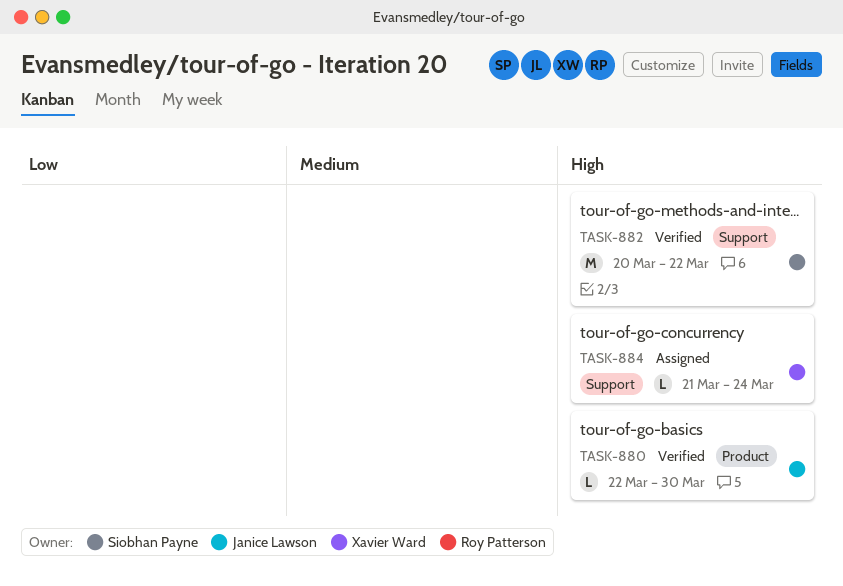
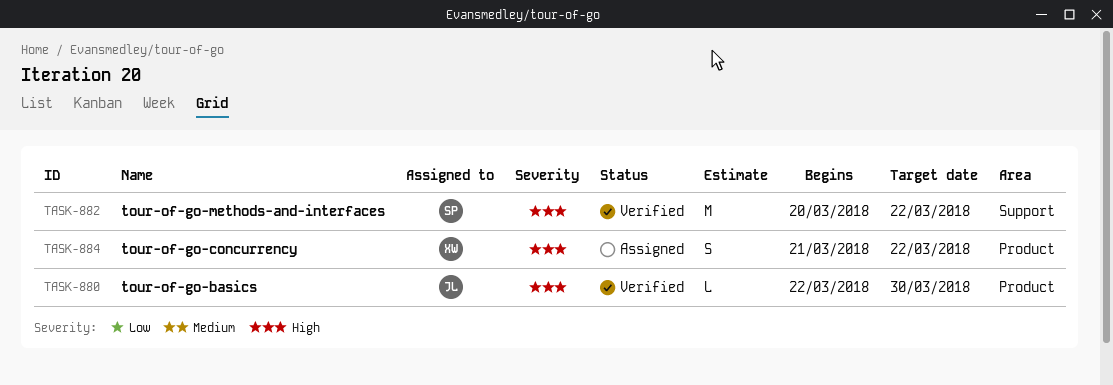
TASK-884, label: Support -> Product
TASK-884, estimate: L -> S
TASK-884, due: Mar 24 -> Mar 22

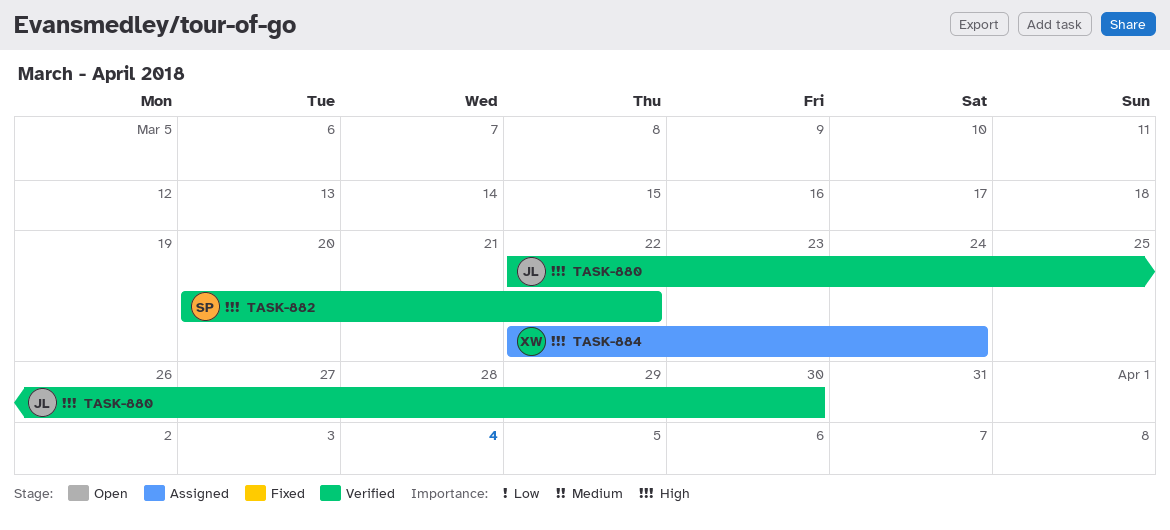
TASK-884, start: Mar 21 -> Mar 22
TASK-884, due: Mar 22 -> Mar 24

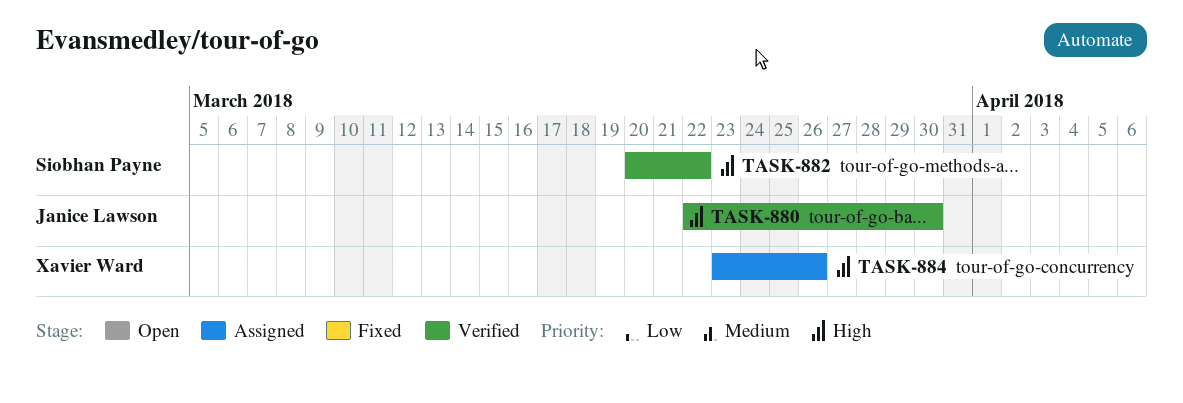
TASK-884, start: Mar 22 -> Mar 23
TASK-884, due: Mar 24 -> Mar 26

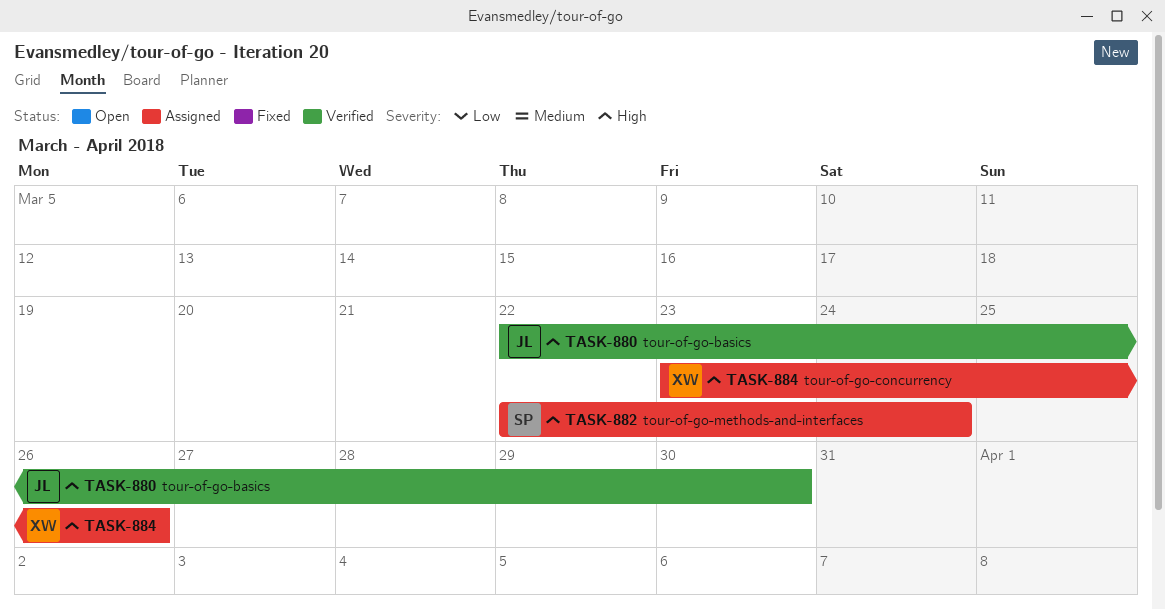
TASK-882, status: Verified -> Assigned
TASK-882, start: Mar 20 -> Mar 22
TASK-882, due: Mar 22 -> Mar 24

